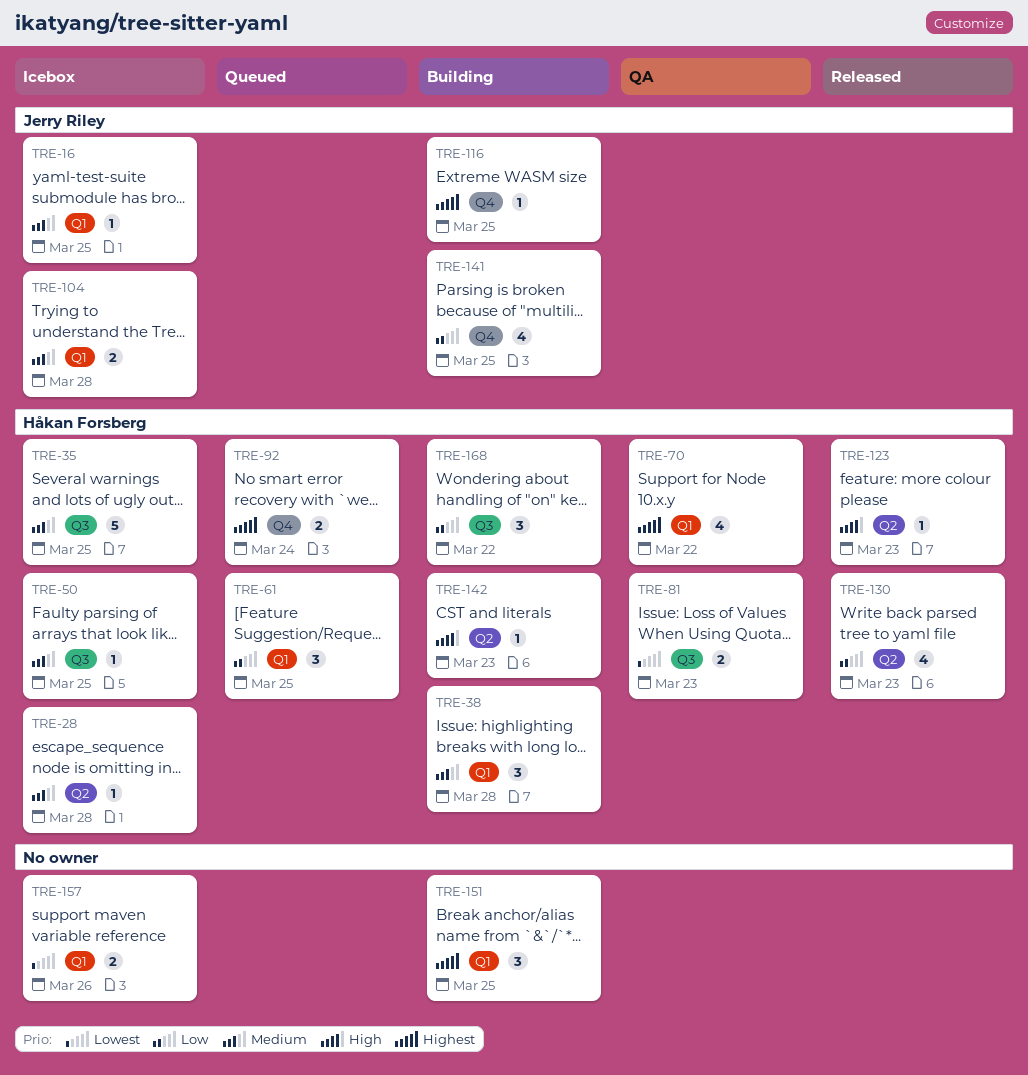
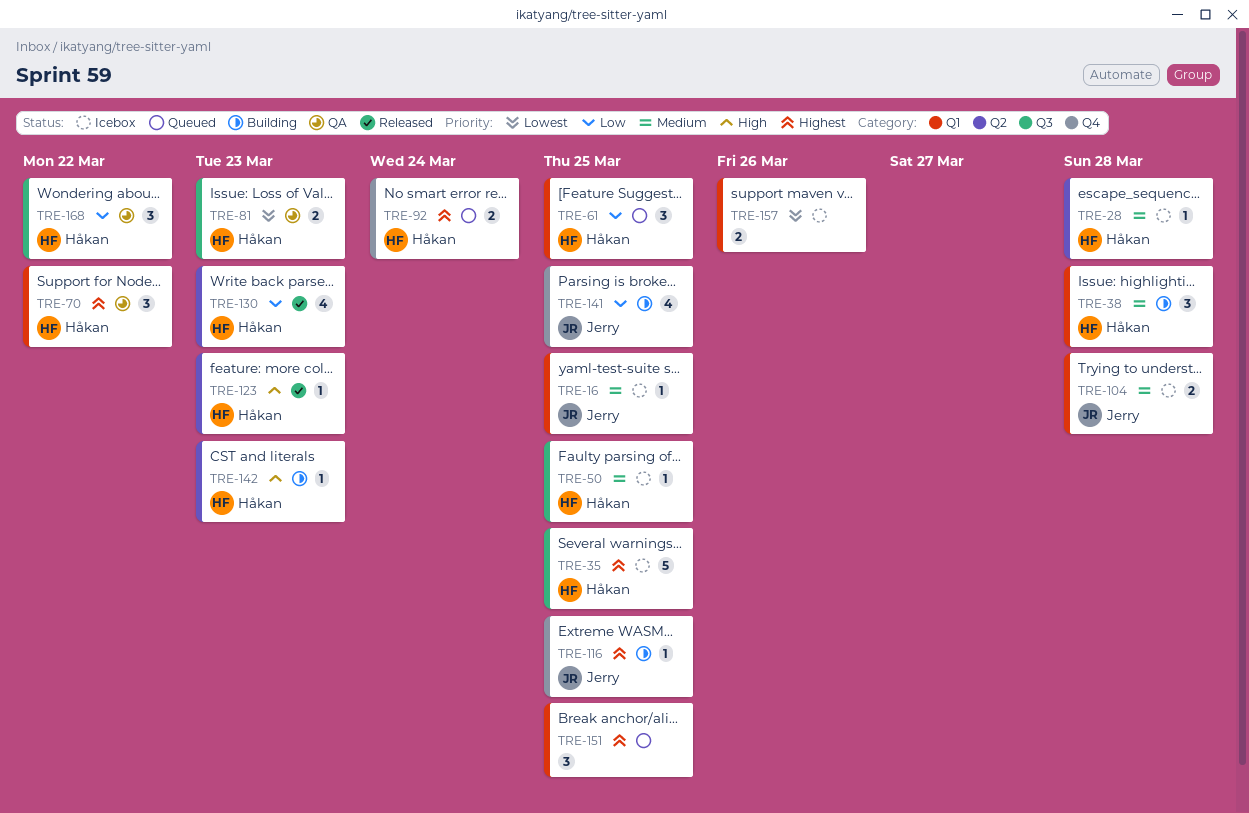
TRE-35, priority: Medium -> Highest
TRE-70, estimate: 4 -> 3
TRE-151, status: Building -> Queued
TRE-168, status: Building -> QA

